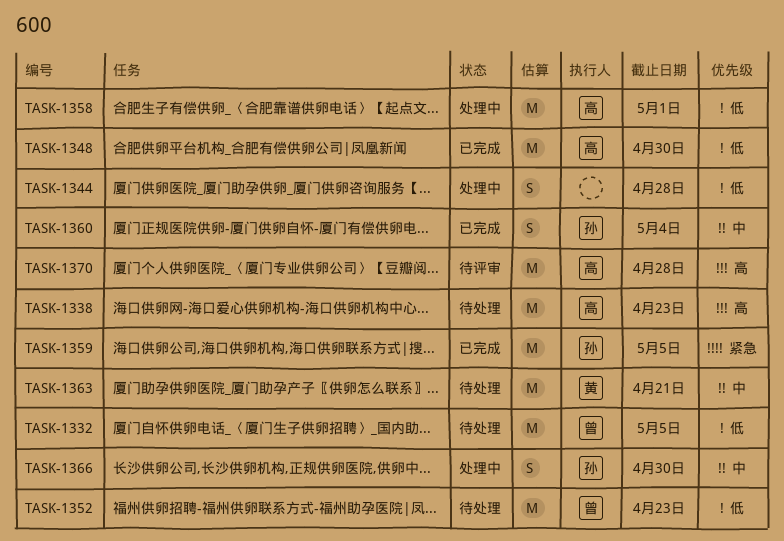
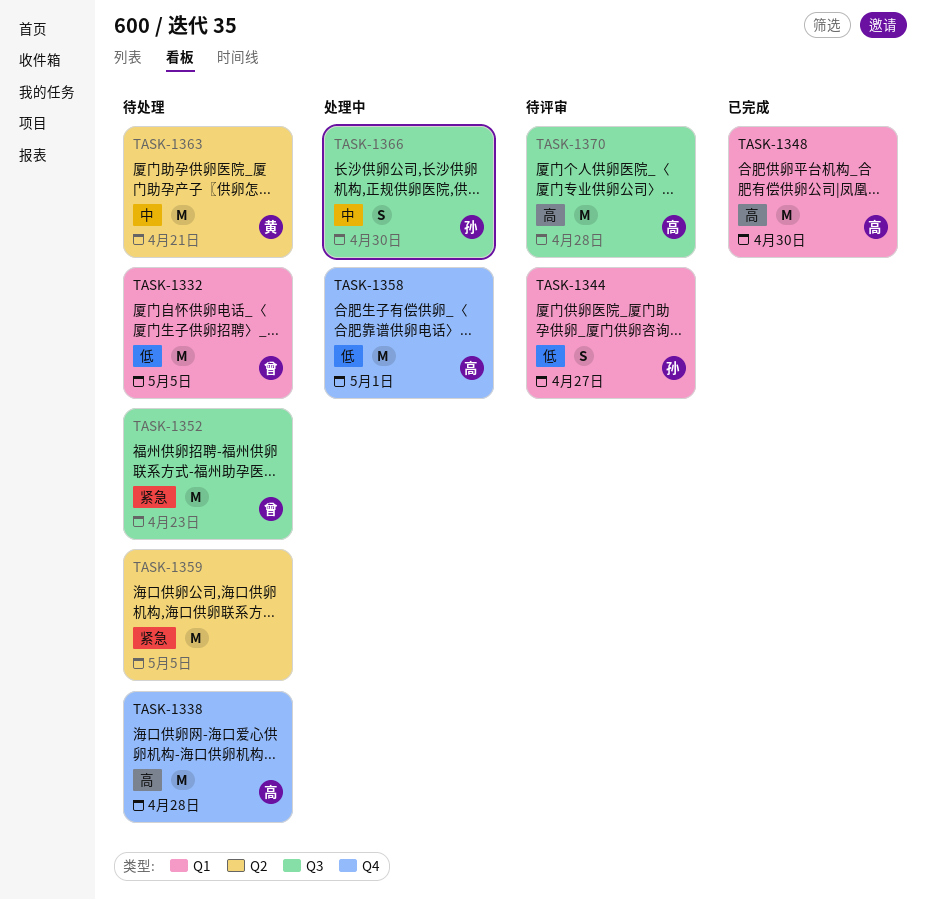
TASK-1338, due: Apr 23 -> Apr 28
TASK-1344, status: 处理中 -> 待评审
TASK-1344, owner: none -> 孙
TASK-1344, due: Apr 28 -> Apr 27
TASK-1348, priority: 低 -> 高
TASK-1352, priority: 低 -> 紧急
TASK-1359, status: 已完成 -> 待处理
TASK-1359, owner: 孙 -> none
TASK-1360: present -> none

